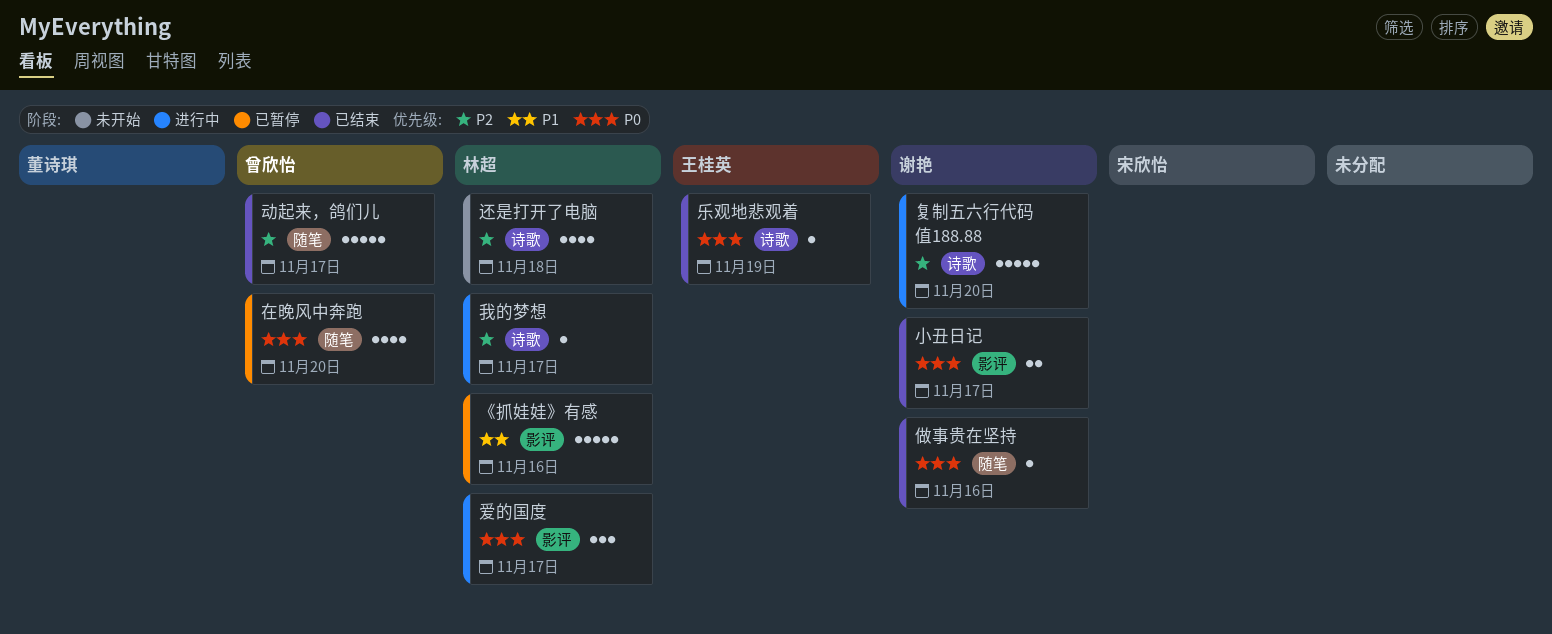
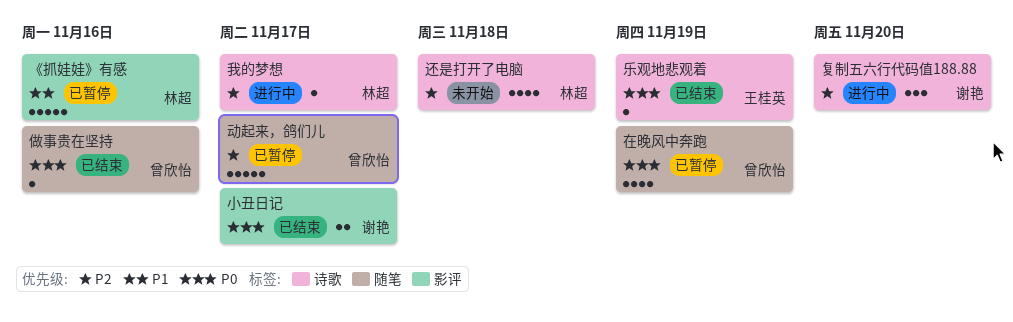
做事贵在坚持, owner: 谢艳 -> 曾欣怡
动起来，鸽们儿, status: 已结束 -> 已暂停
在晚风中奔跑, due: Nov 20 -> Nov 19
复制五六行代码值188.88, estimate: 5 -> 3
爱的国度: present -> none

